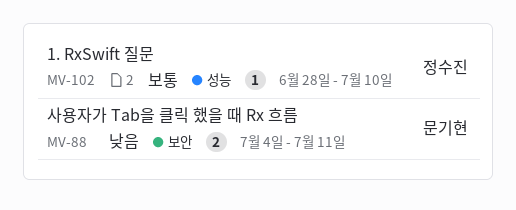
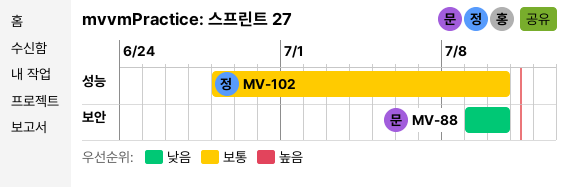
MV-88, start: Jul 4 -> Jul 9
MV-88, due: Jul 11 -> Jul 10

